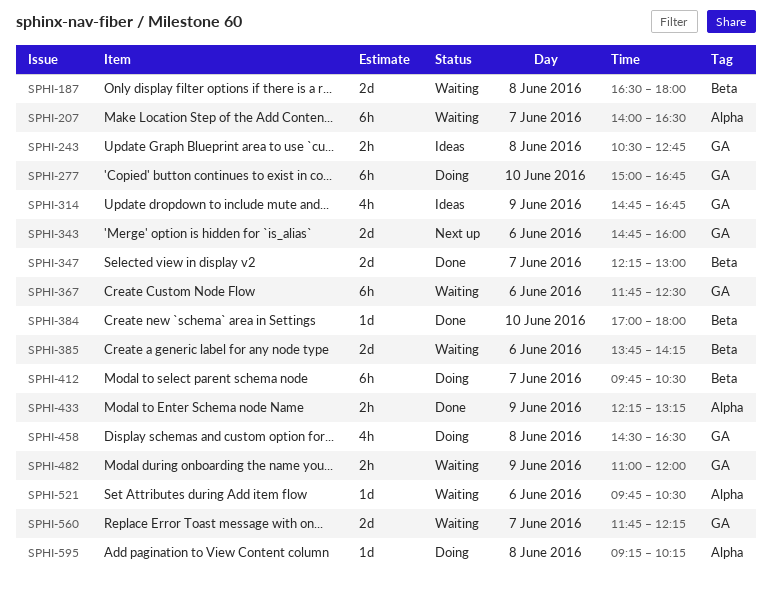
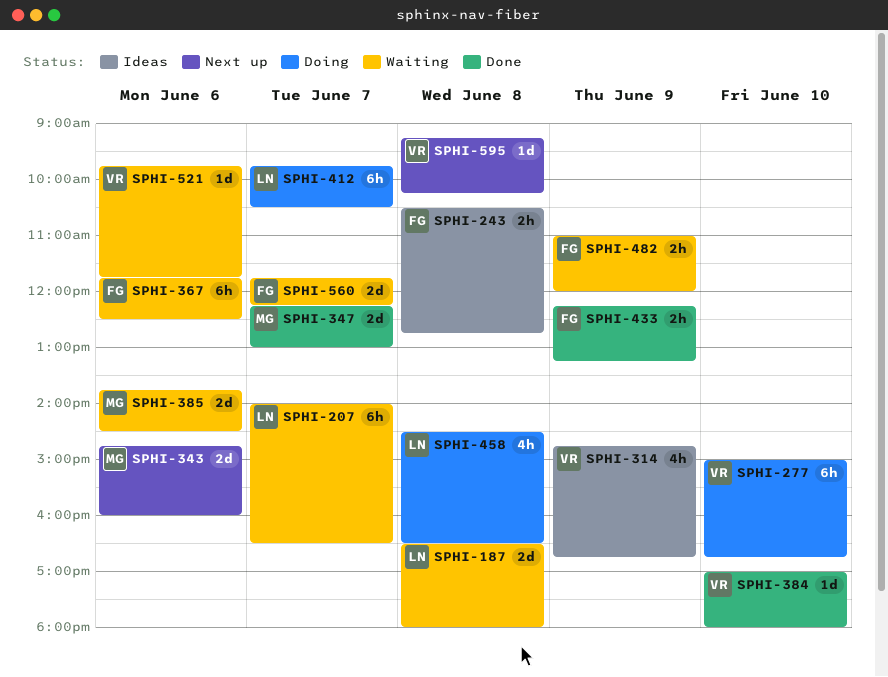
SPHI-385, ends: 14:15 -> 14:30
SPHI-521, ends: 10:30 -> 11:45
SPHI-595, status: Doing -> Next up

